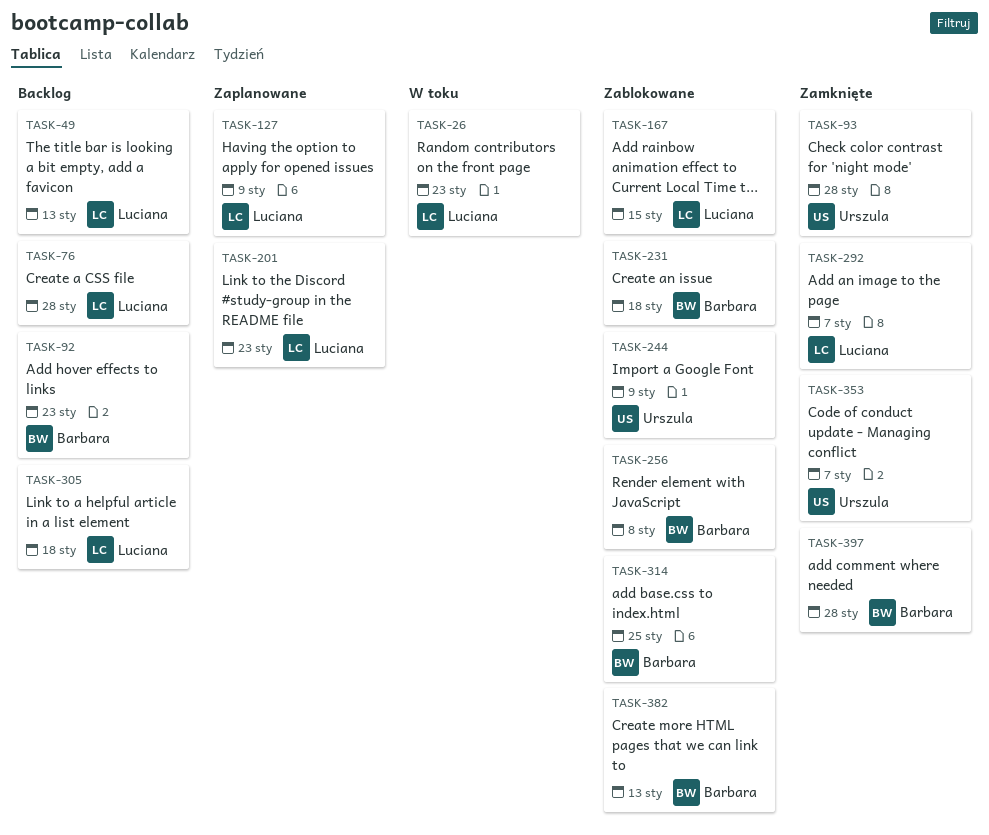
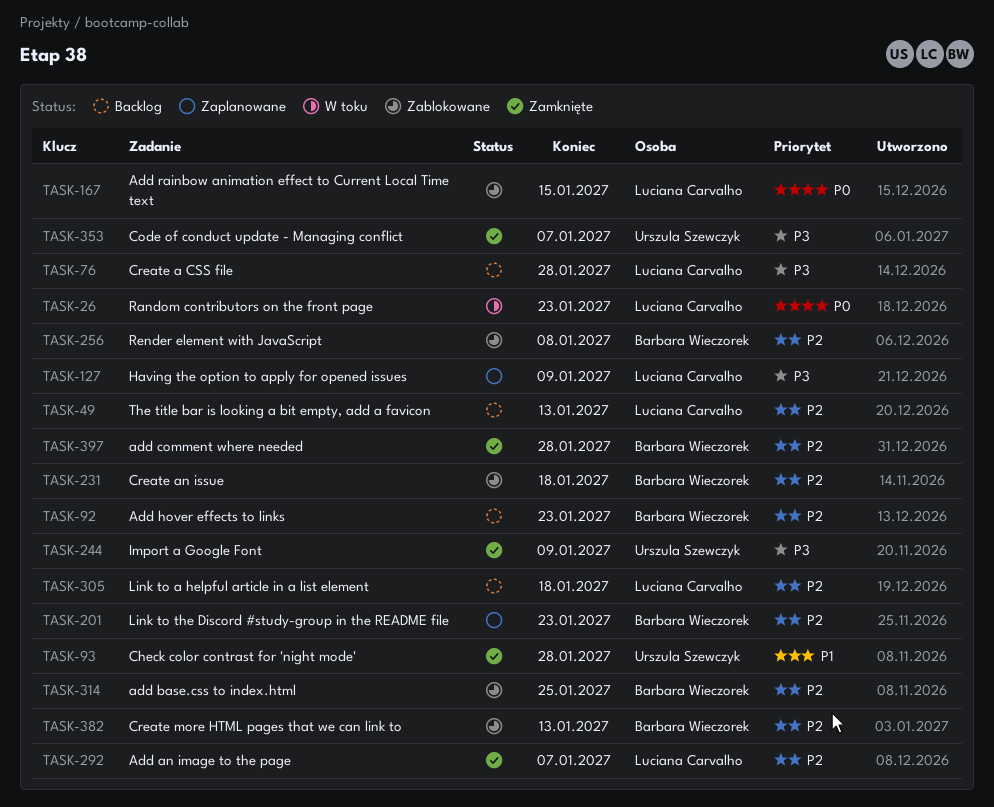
TASK-201, owner: Luciana Carvalho -> Barbara Wieczorek
TASK-244, status: Zablokowane -> Zamknięte

